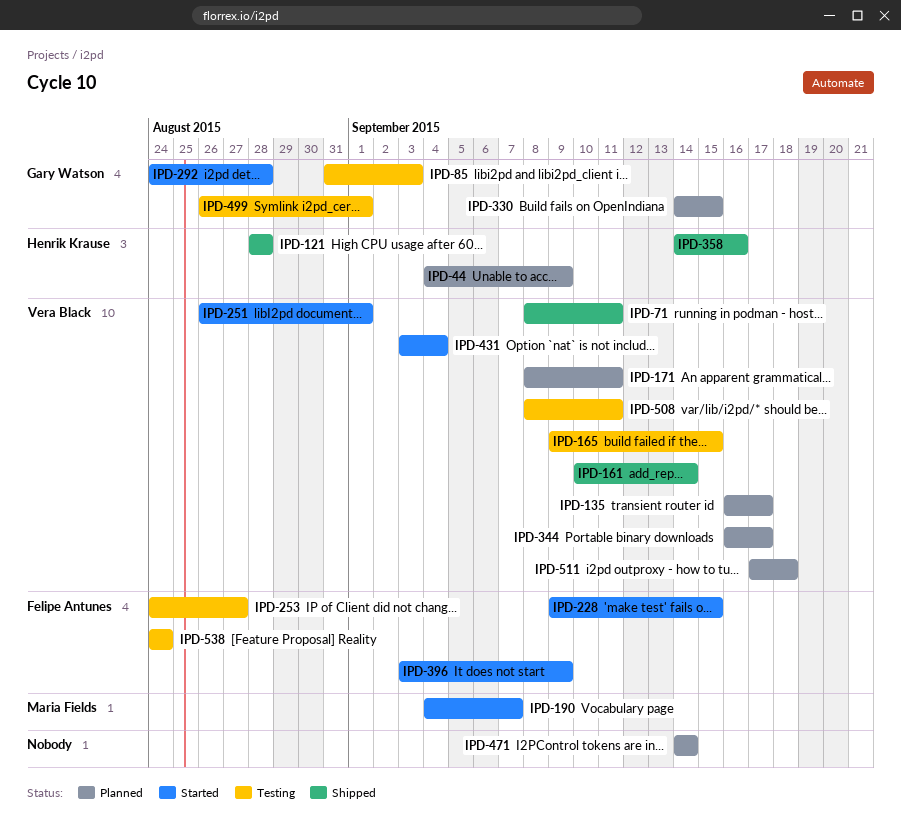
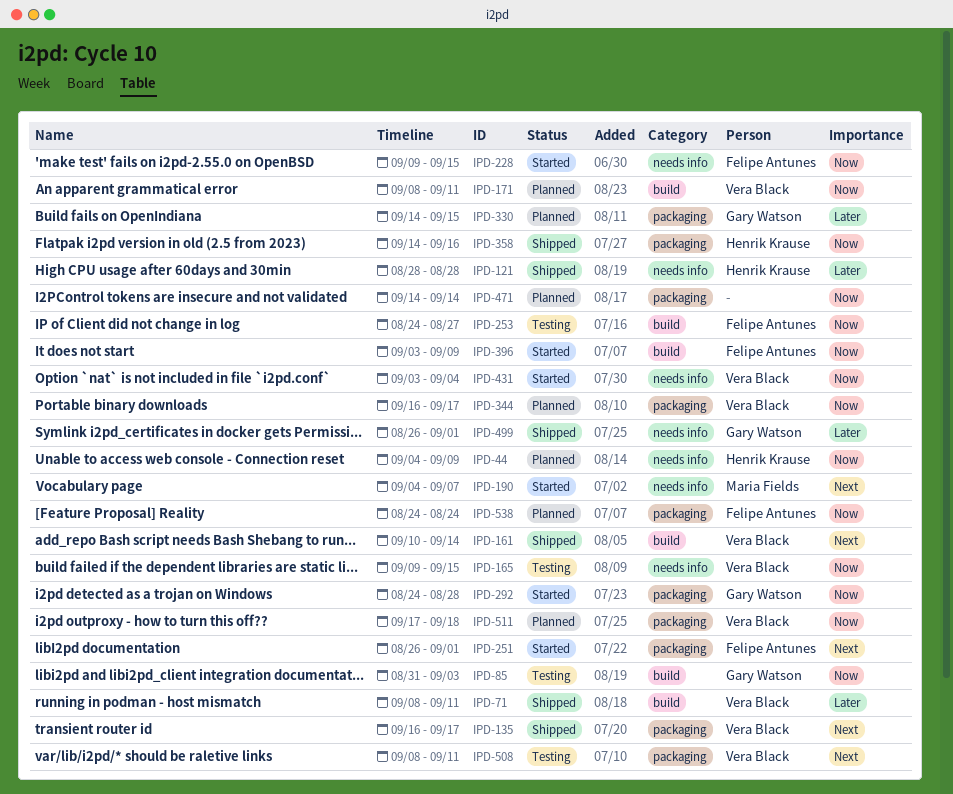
IPD-135, status: Planned -> Shipped
IPD-251, owner: Vera Black -> Felipe Antunes
IPD-499, status: Testing -> Shipped
IPD-538, status: Testing -> Planned

